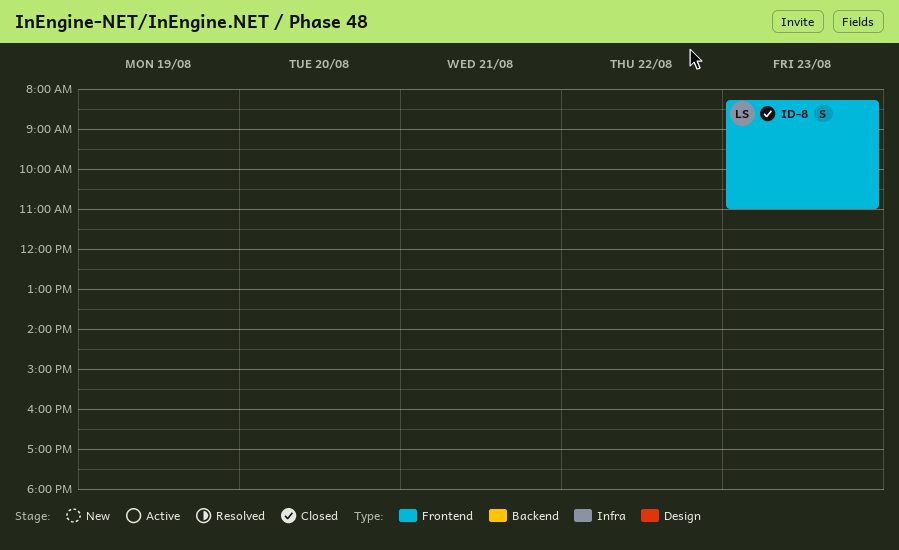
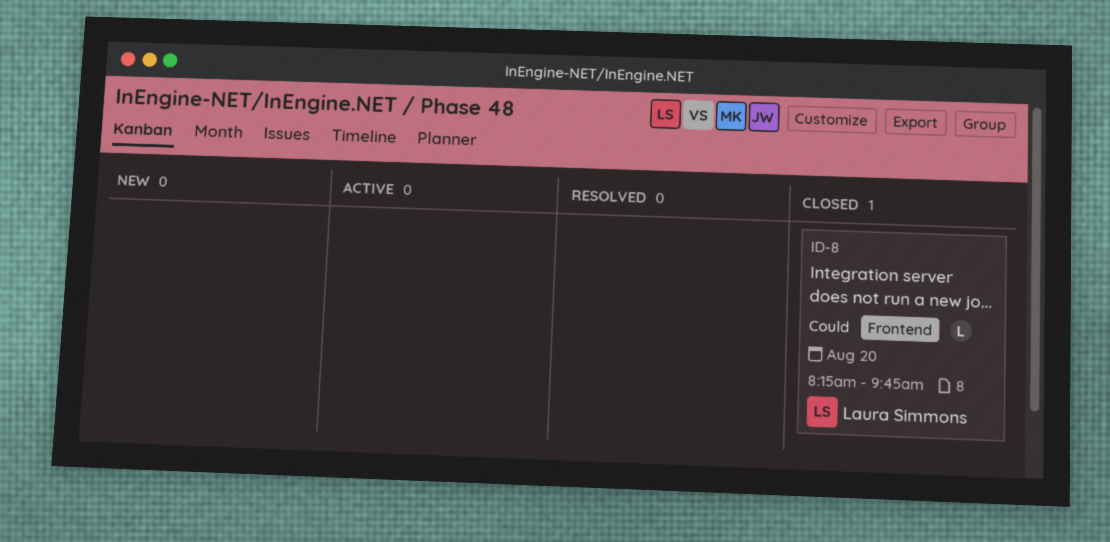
ID-8, estimate: S -> L
ID-8, day: Aug 23 -> Aug 20
ID-8, ends: 11:00 -> 09:45

